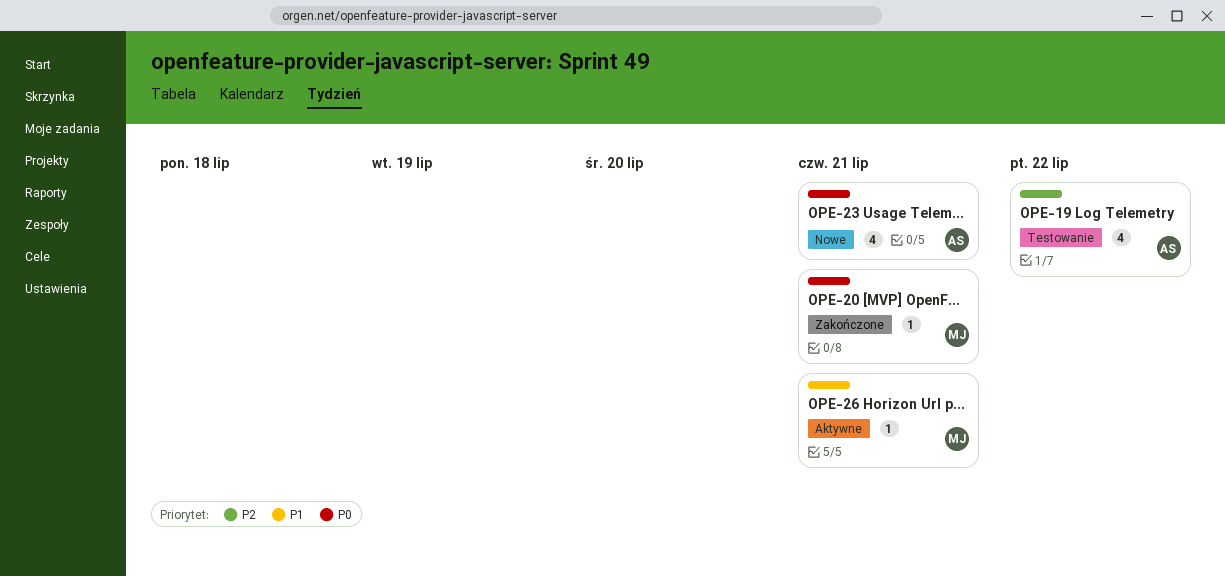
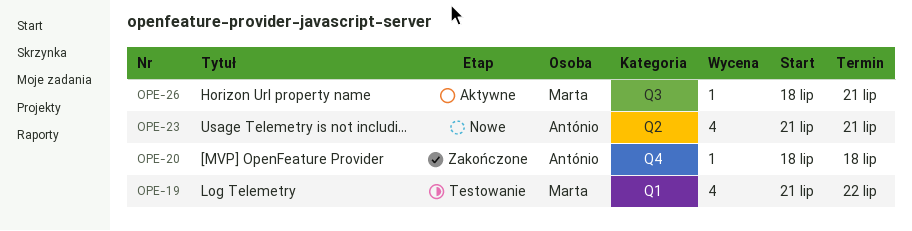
OPE-19, owner: António -> Marta
OPE-20, owner: Marta -> António
OPE-20, due: Jul 21 -> Jul 18

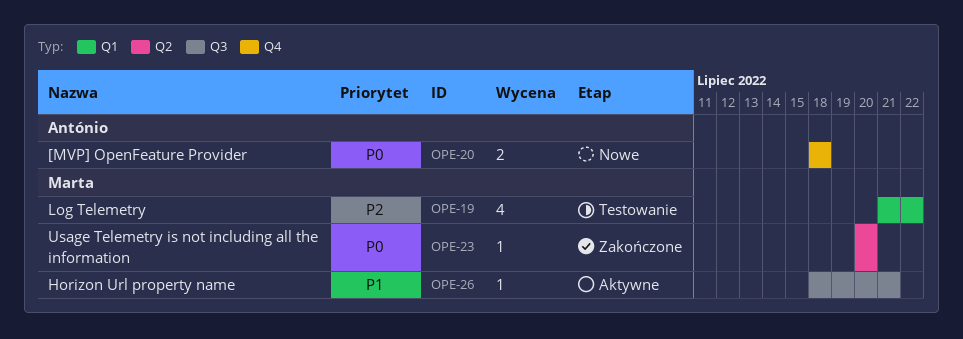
OPE-20, status: Zakończone -> Nowe
OPE-20, estimate: 1 -> 2
OPE-23, status: Nowe -> Zakończone
OPE-23, owner: António -> Marta
OPE-23, estimate: 4 -> 1
OPE-23, start: Jul 21 -> Jul 20
OPE-23, due: Jul 21 -> Jul 20

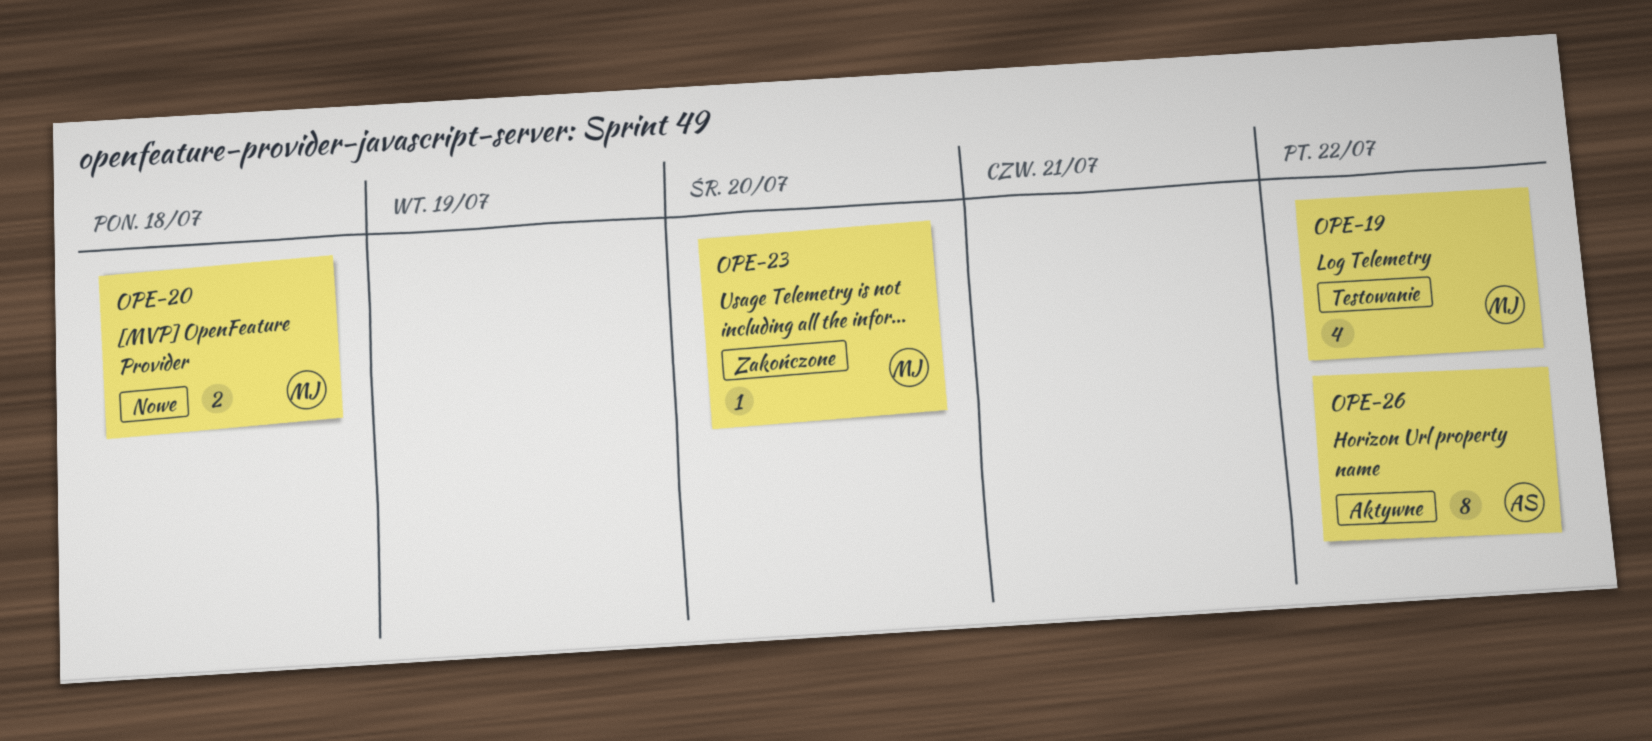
OPE-20, owner: António -> Marta
OPE-26, owner: Marta -> António
OPE-26, estimate: 1 -> 8
OPE-26, due: Jul 21 -> Jul 22

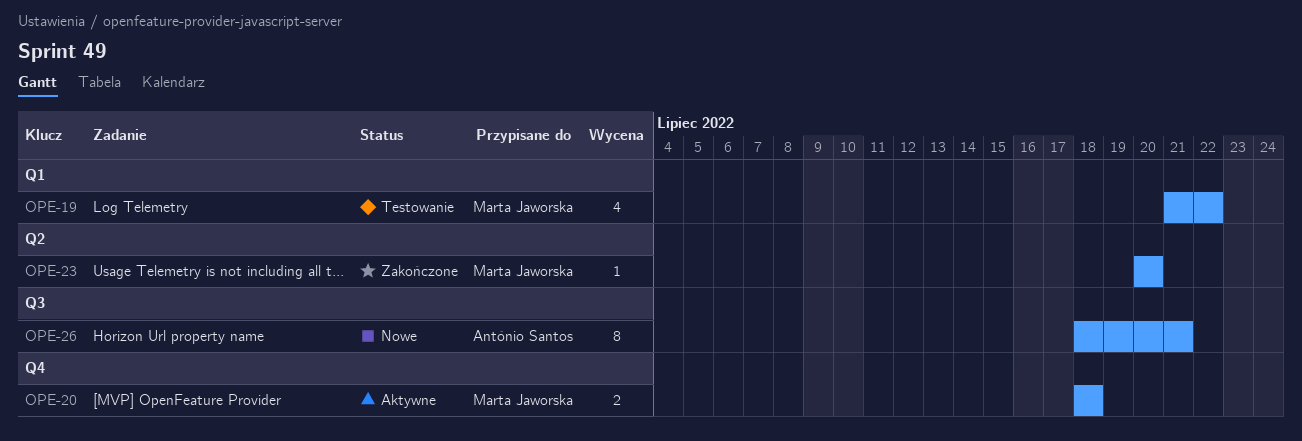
OPE-20, status: Nowe -> Aktywne
OPE-26, status: Aktywne -> Nowe
OPE-26, due: Jul 22 -> Jul 21

